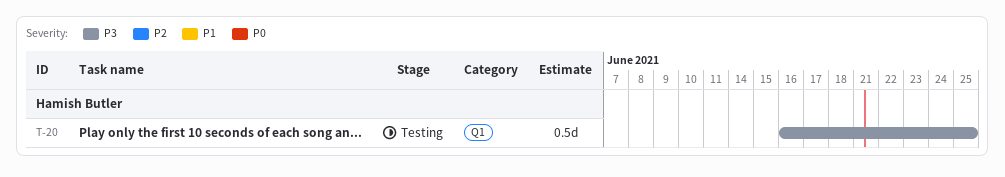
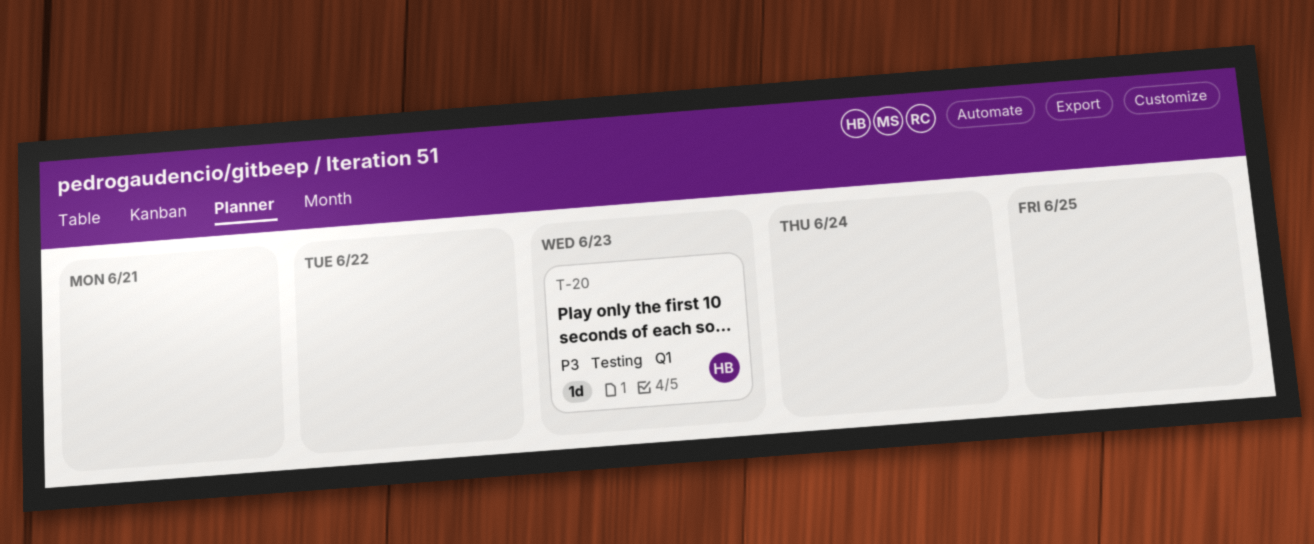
T-20, estimate: 0.5d -> 1d
T-20, due: Jun 25 -> Jun 23

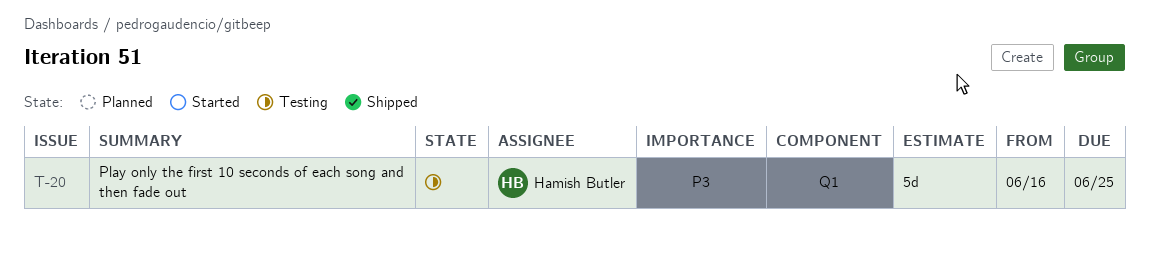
T-20, estimate: 1d -> 5d
T-20, due: Jun 23 -> Jun 25

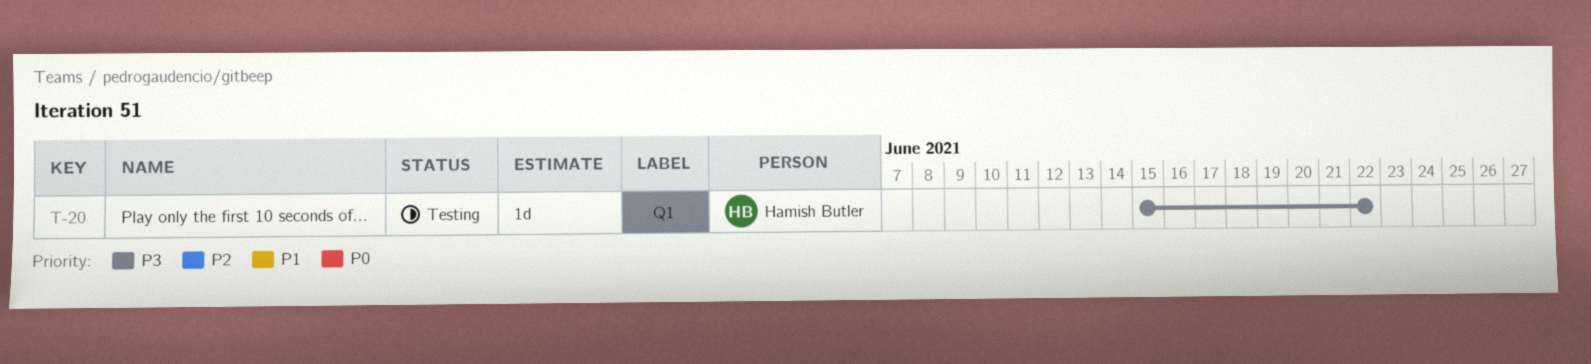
T-20, estimate: 5d -> 1d
T-20, start: Jun 16 -> Jun 15
T-20, due: Jun 25 -> Jun 22

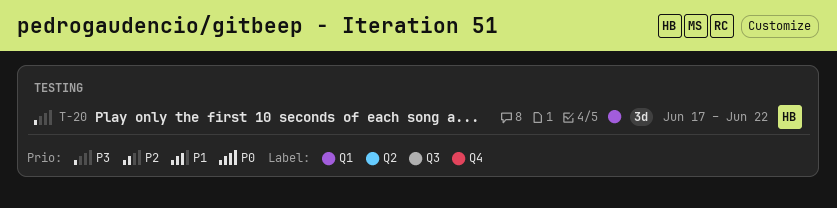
T-20, estimate: 1d -> 3d
T-20, start: Jun 15 -> Jun 17

